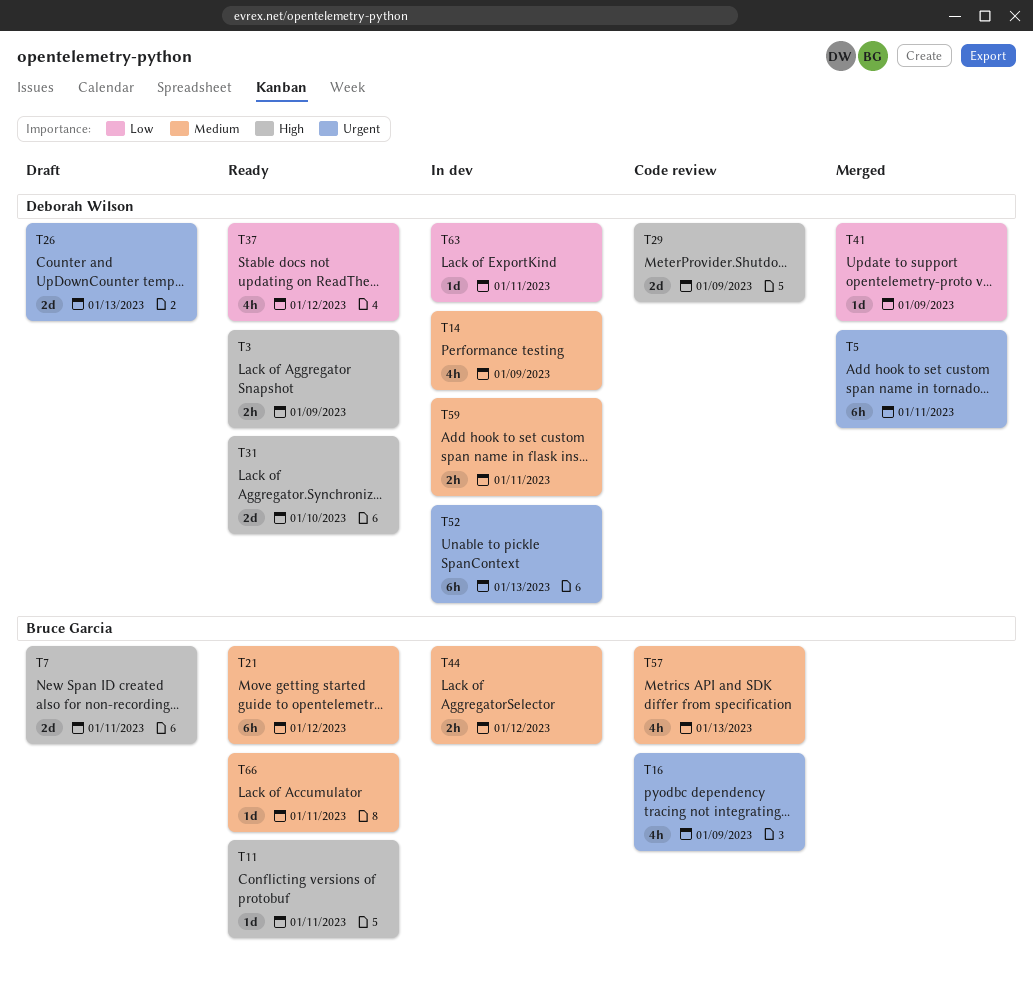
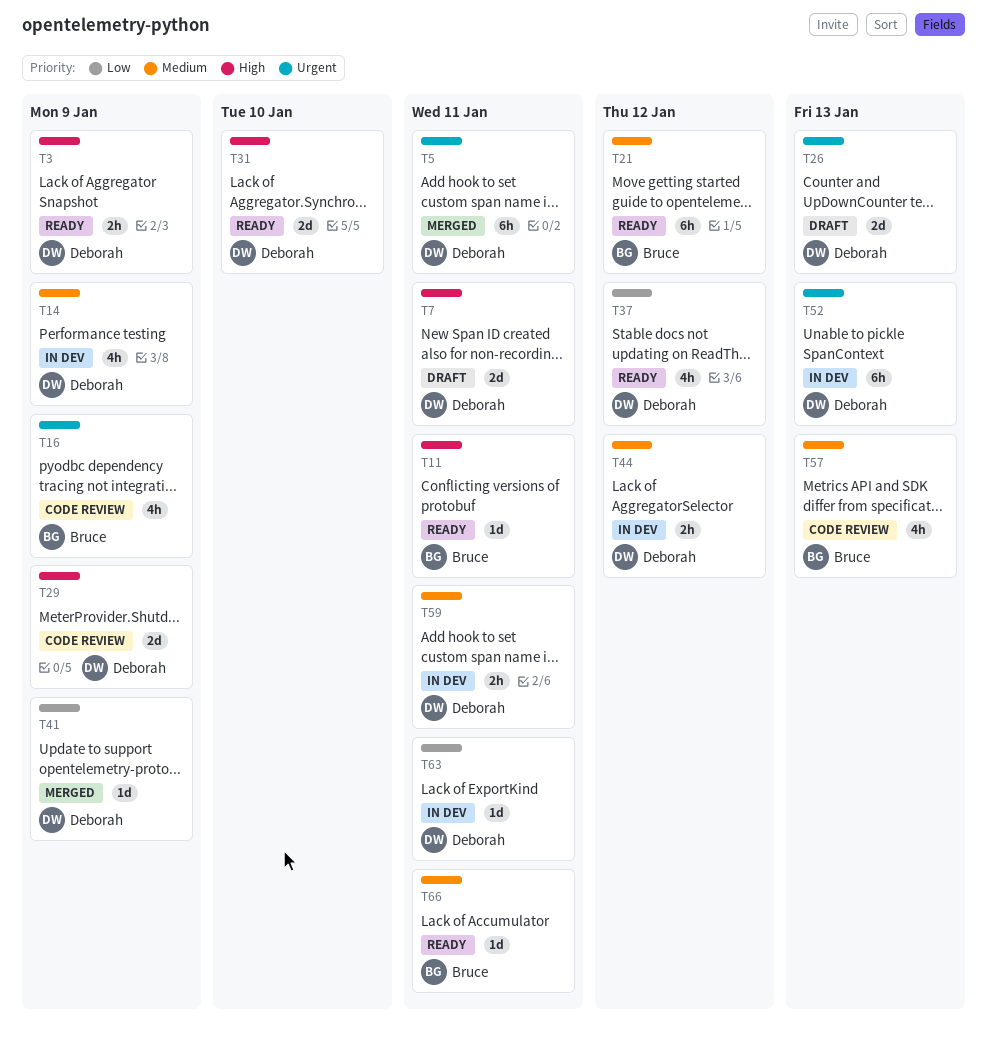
T7, owner: Bruce Garcia -> Deborah Wilson
T44, owner: Bruce Garcia -> Deborah Wilson

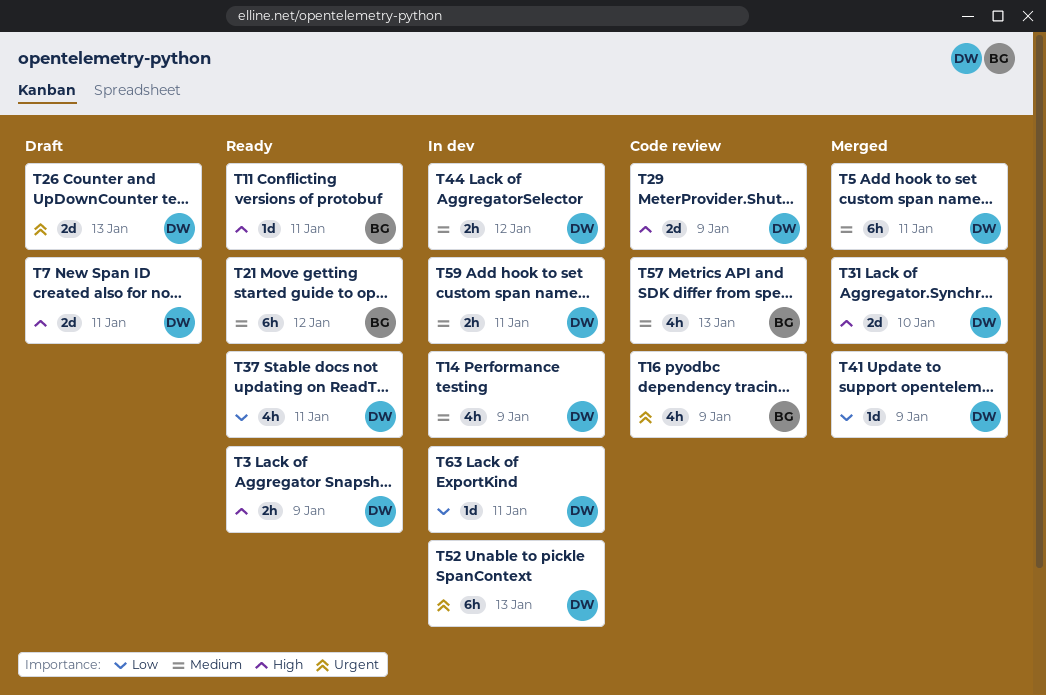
T5, priority: Urgent -> Medium
T31, status: Ready -> Merged
T37, due: Jan 12 -> Jan 11
T66: present -> none

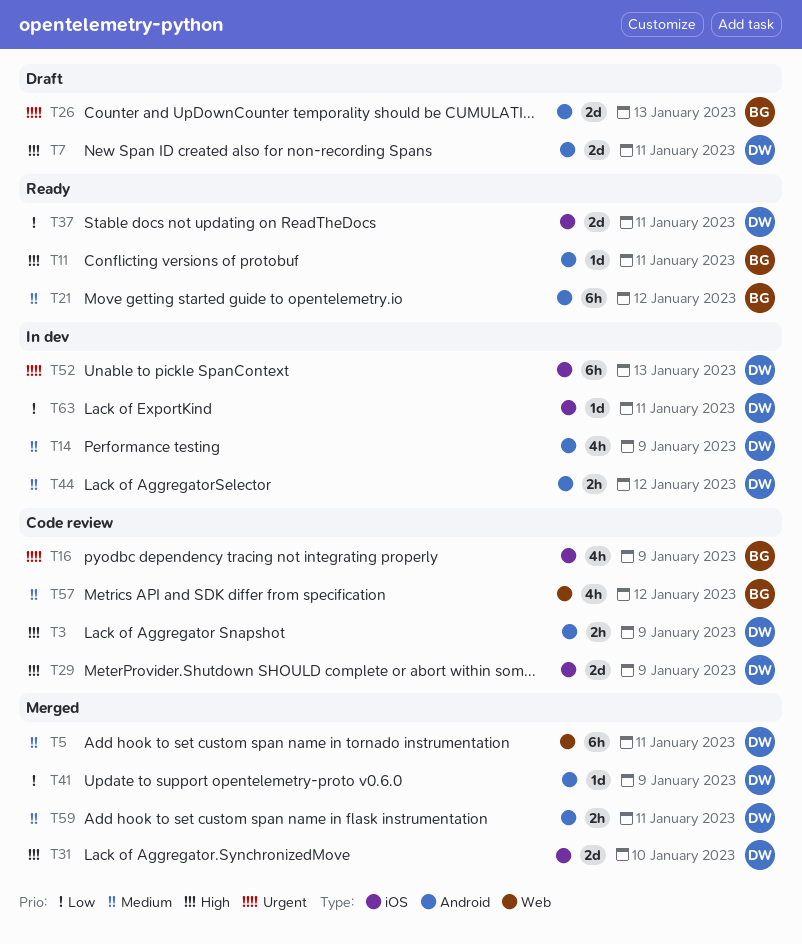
T3, status: Ready -> Code review
T26, owner: DW -> BG
T37, estimate: 4h -> 2d
T57, due: Jan 13 -> Jan 12
T59, status: In dev -> Merged

